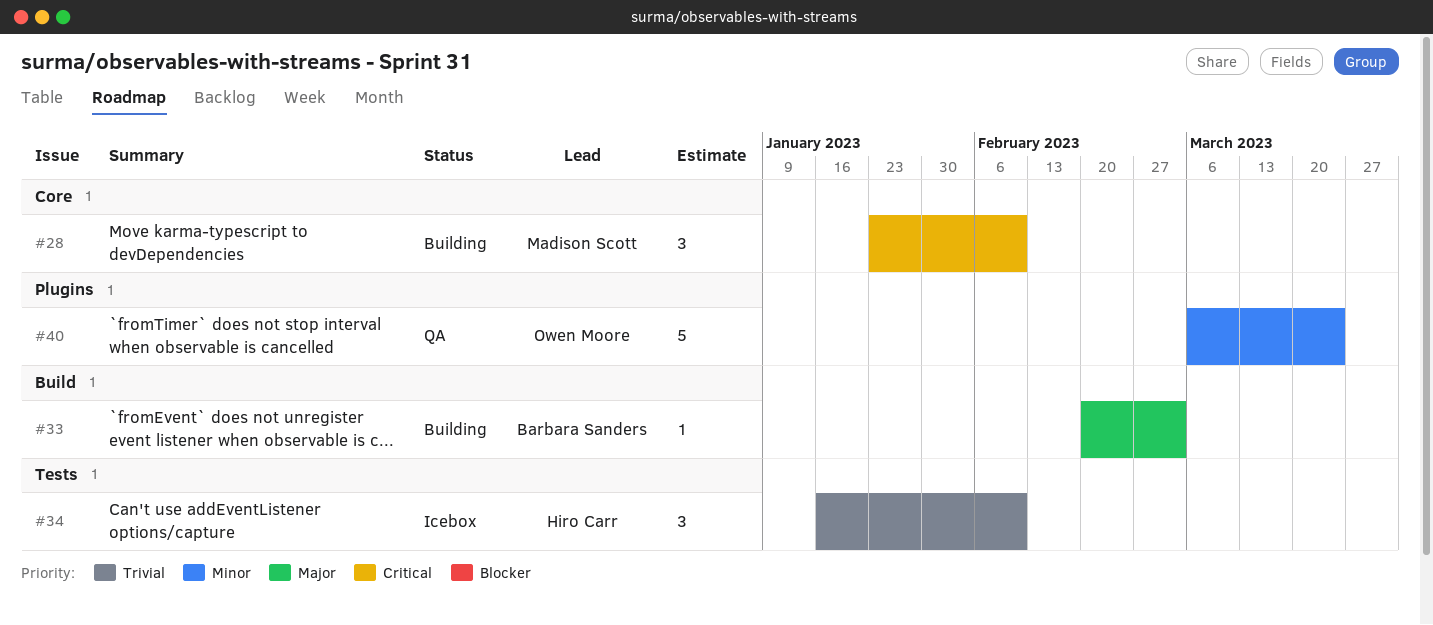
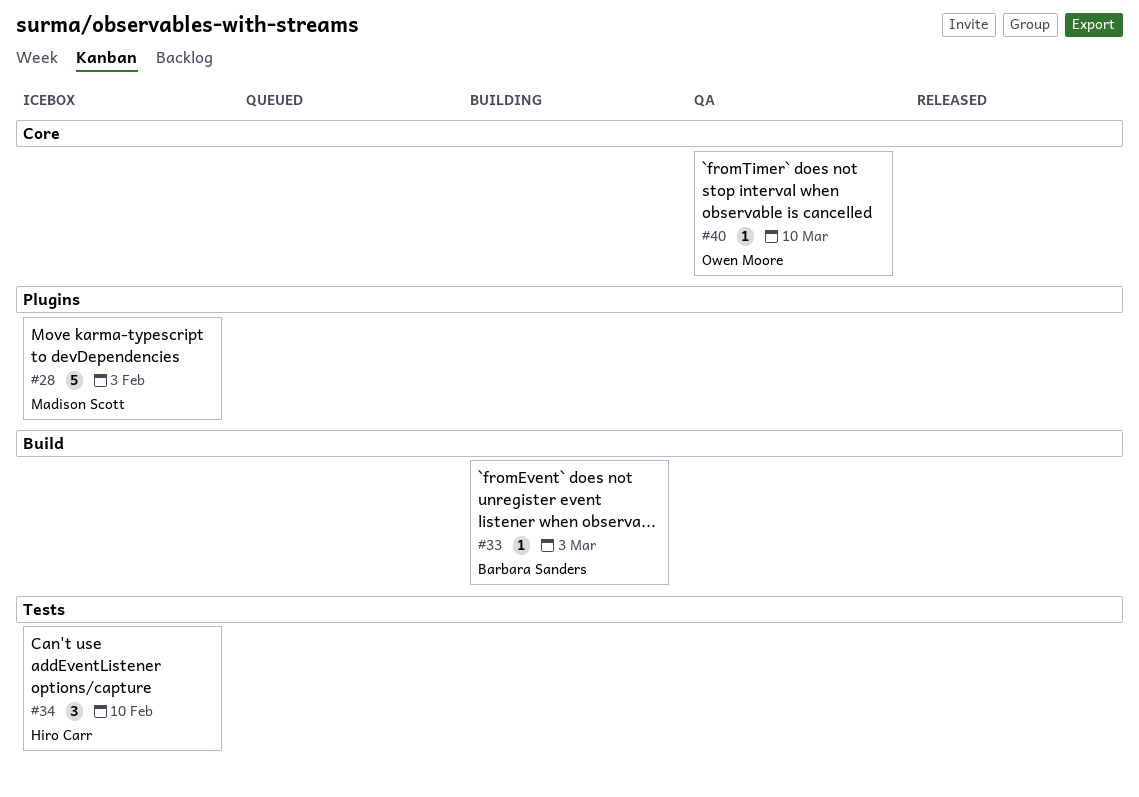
#28, status: Building -> Icebox
#28, label: Core -> Plugins
#28, estimate: 3 -> 5
#28, due: Feb 10 -> Feb 3
#40, label: Plugins -> Core
#40, estimate: 5 -> 1
#40, due: Mar 24 -> Mar 10

